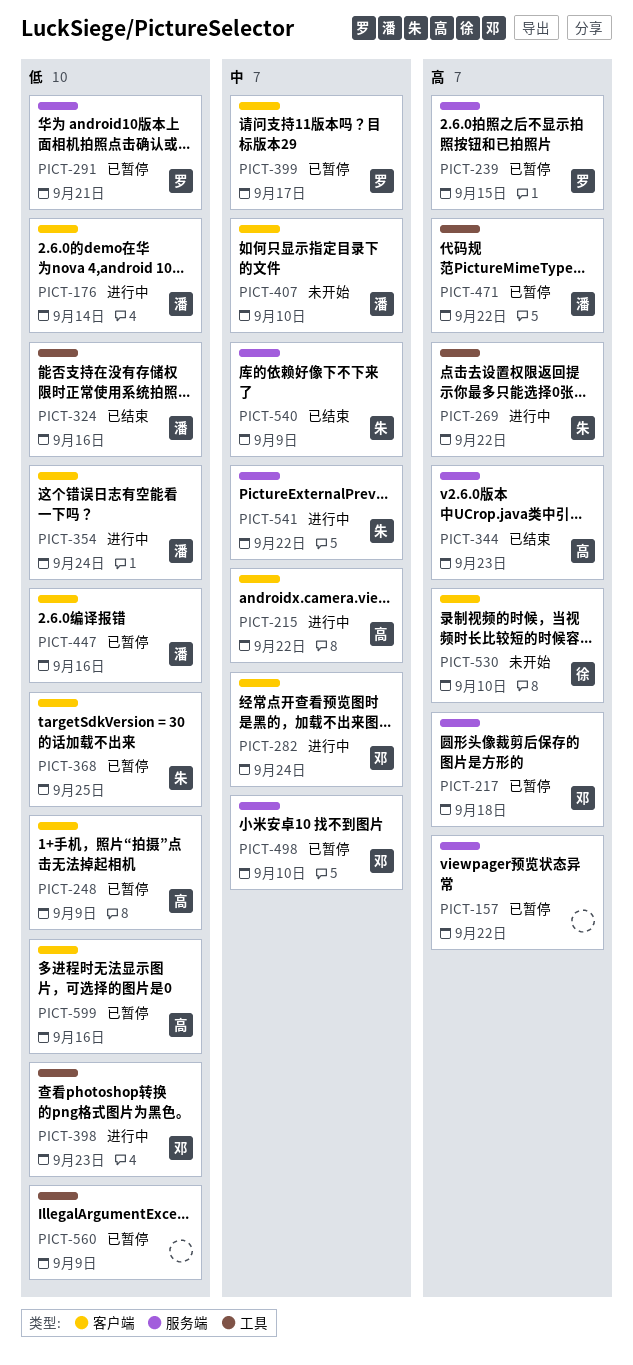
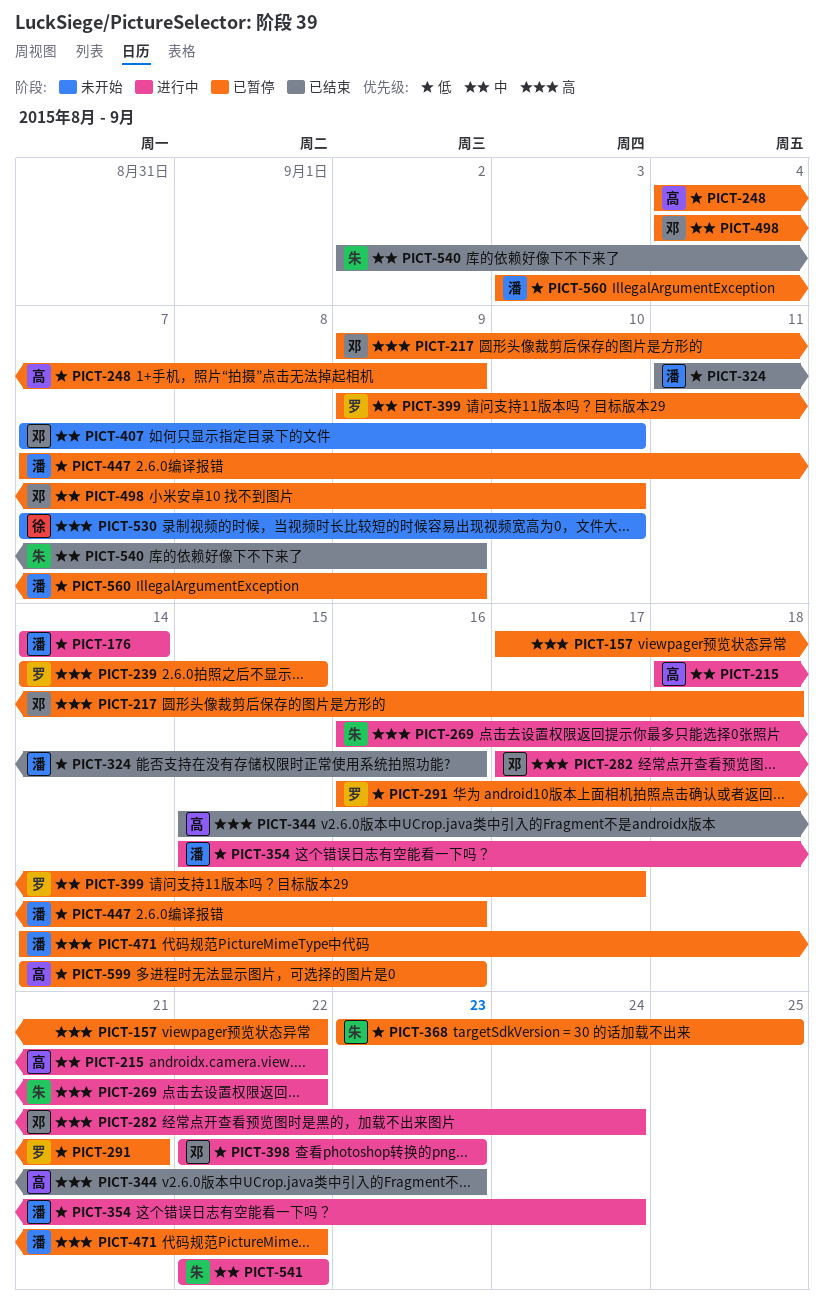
PICT-282, priority: 中 -> 高
PICT-407, owner: 潘 -> 邓
PICT-560, owner: none -> 潘

